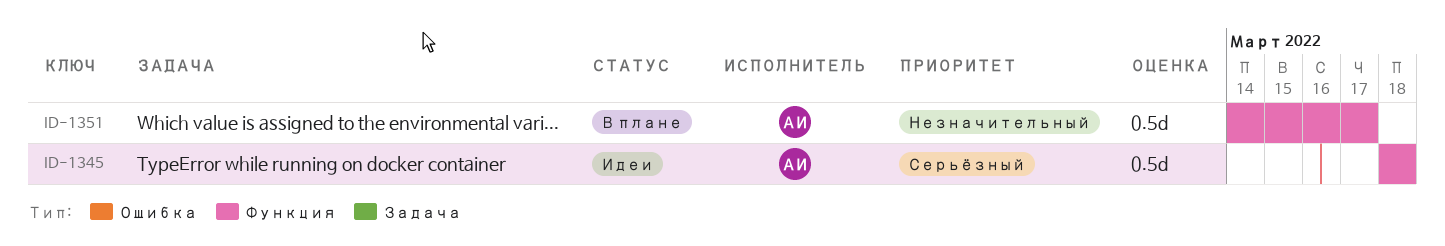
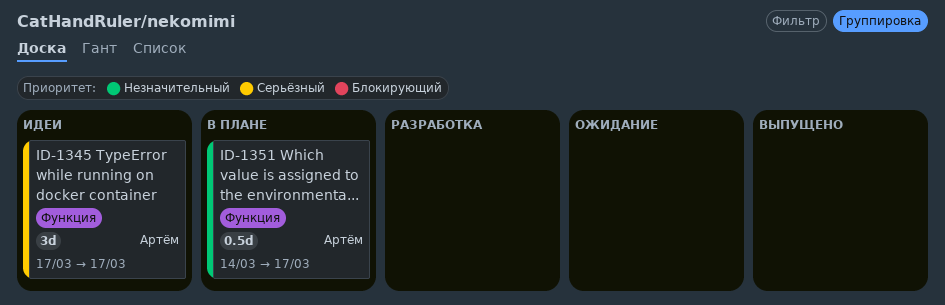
ID-1345, estimate: 0.5d -> 3d
ID-1345, start: Mar 18 -> Mar 17
ID-1345, due: Mar 18 -> Mar 17

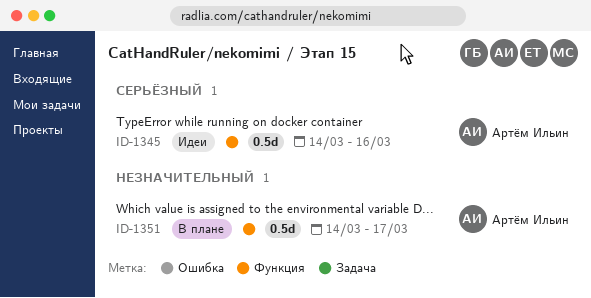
ID-1345, estimate: 3d -> 0.5d
ID-1345, start: Mar 17 -> Mar 14
ID-1345, due: Mar 17 -> Mar 16

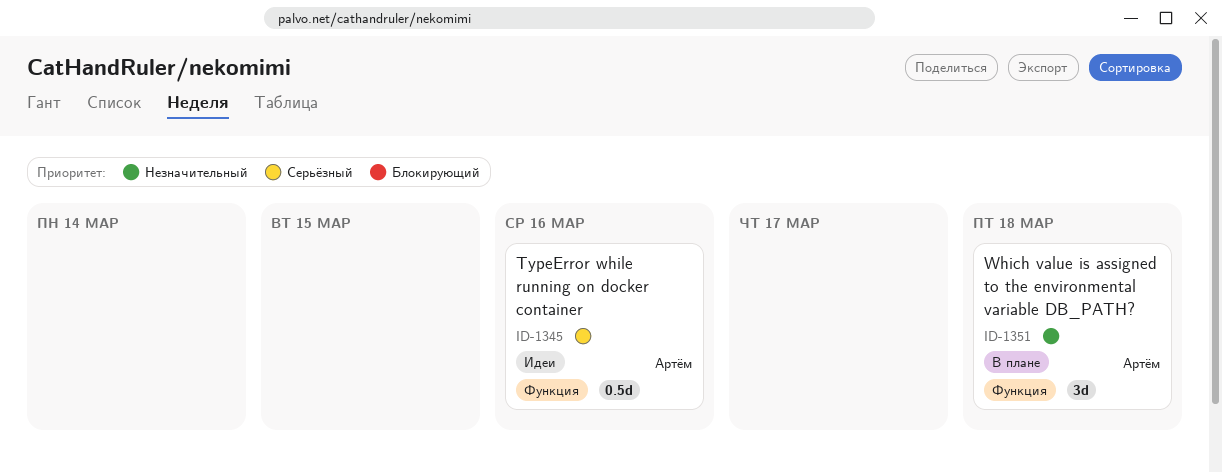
ID-1351, estimate: 0.5d -> 3d
ID-1351, due: Mar 17 -> Mar 18

